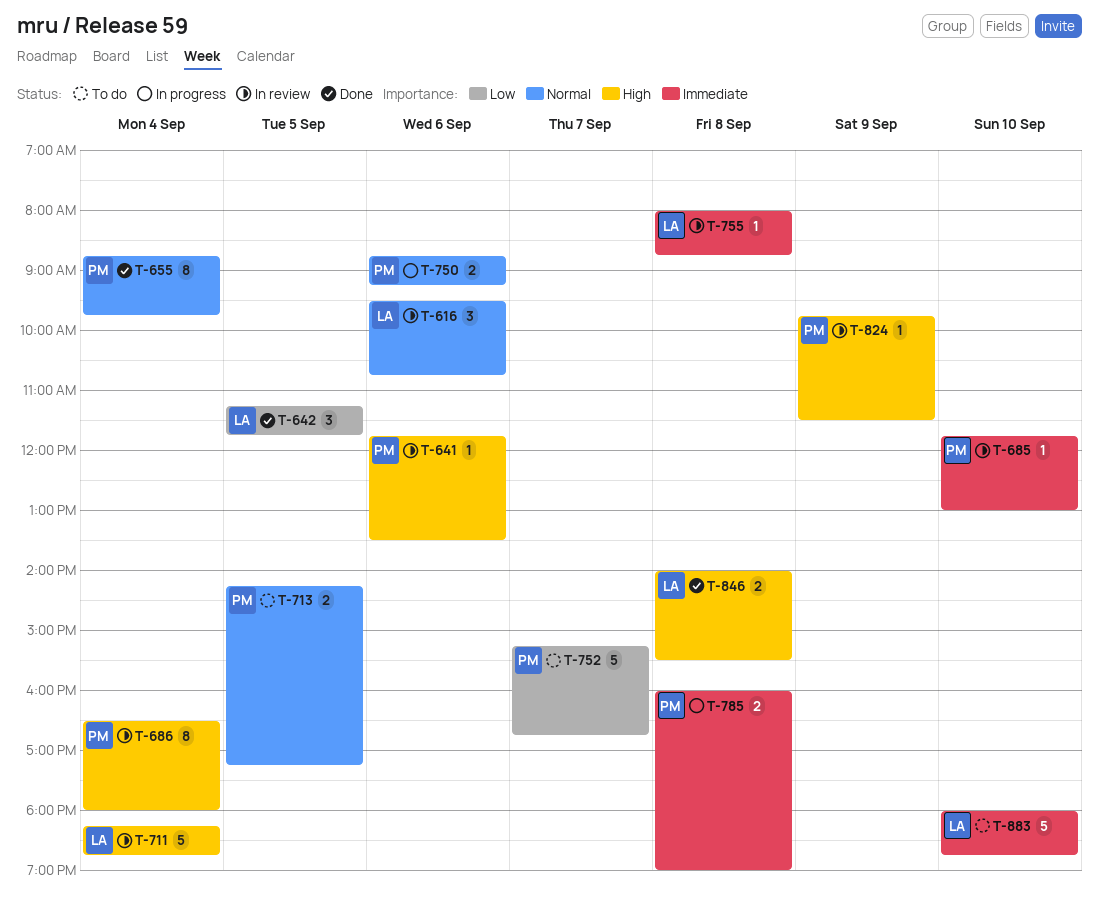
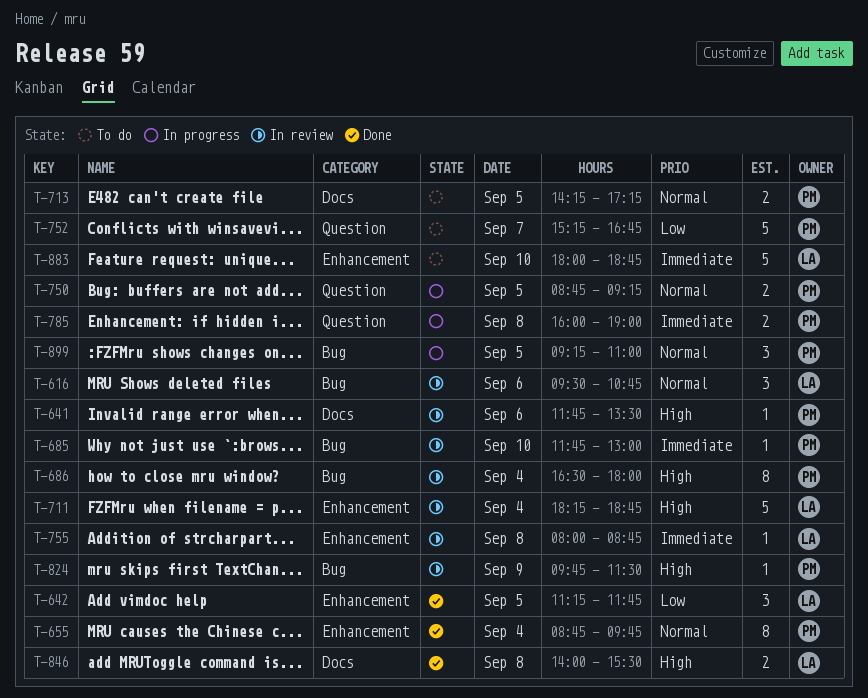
T-750, day: Sep 6 -> Sep 5
T-899: none -> present

